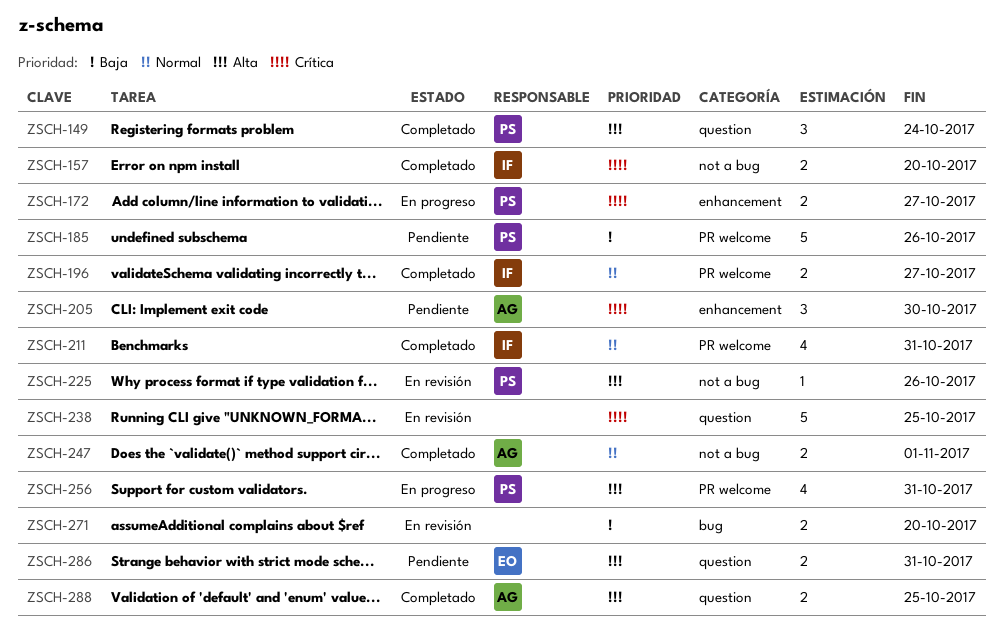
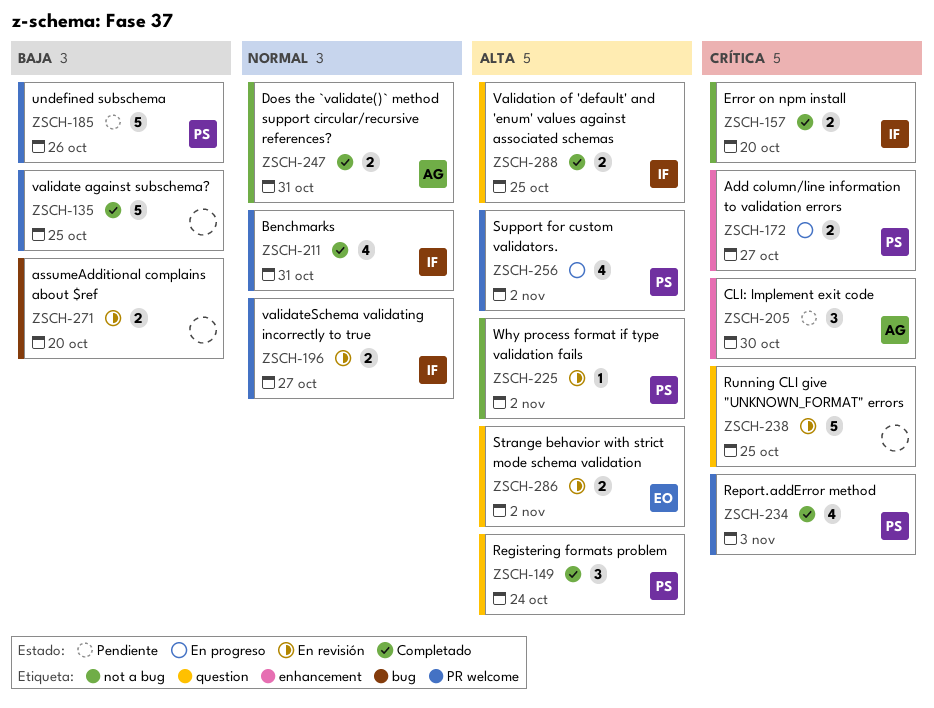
ZSCH-135: none -> present
ZSCH-196, status: Completado -> En revisión
ZSCH-225, due: Oct 26 -> Nov 2
ZSCH-234: none -> present
ZSCH-247, due: Nov 1 -> Oct 31
ZSCH-256, due: Oct 31 -> Nov 2
ZSCH-286, status: Pendiente -> En revisión
ZSCH-286, due: Oct 31 -> Nov 2
ZSCH-288, owner: AG -> IF

